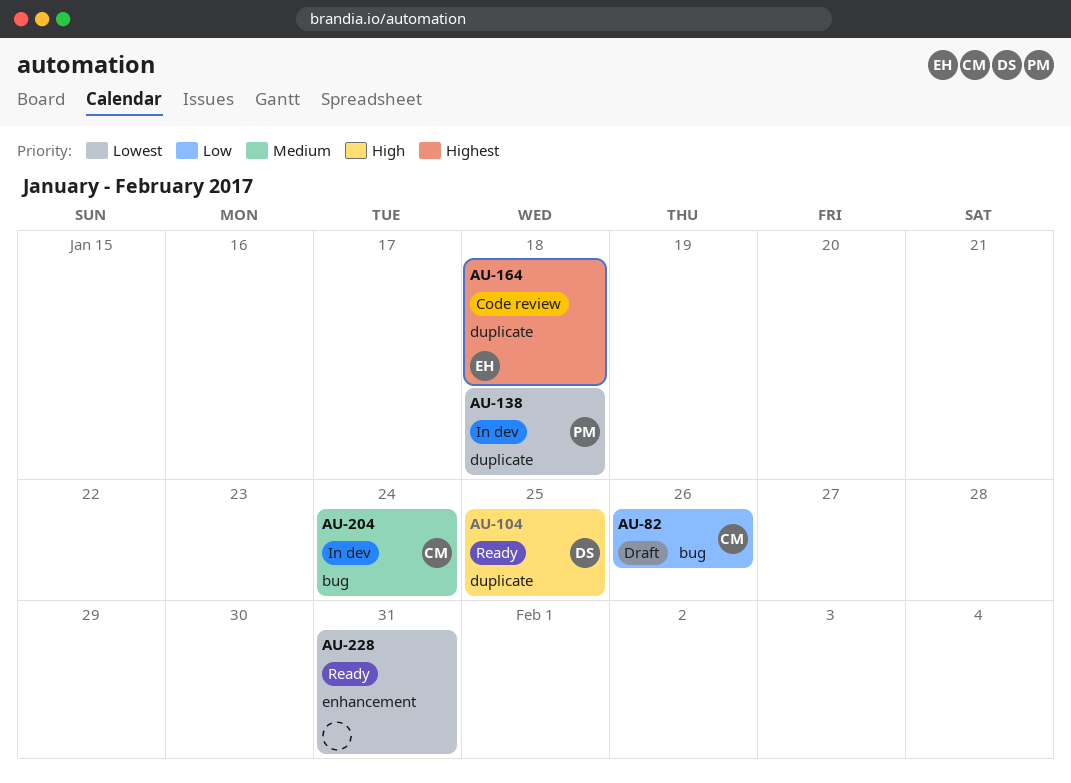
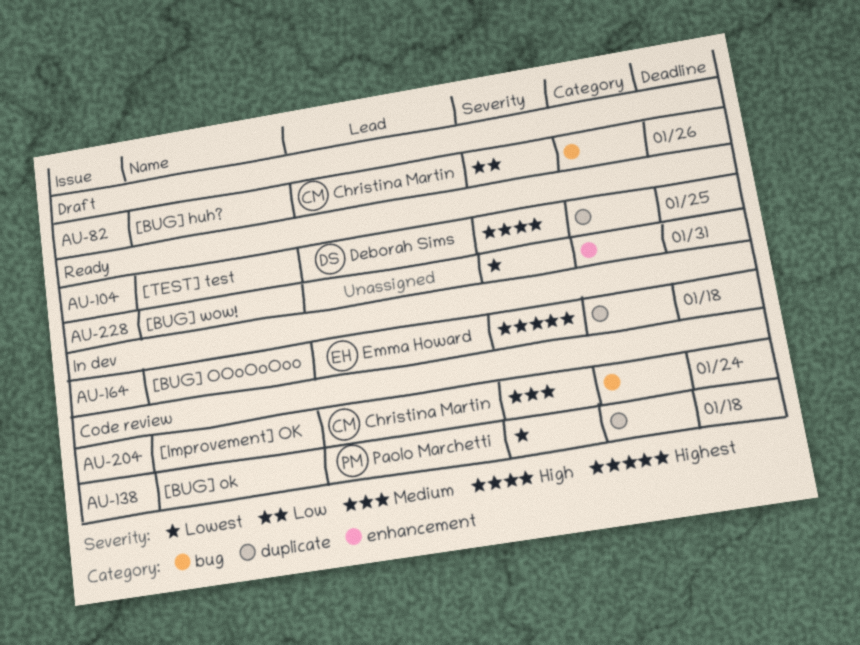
AU-138, status: In dev -> Code review
AU-164, status: Code review -> In dev
AU-204, status: In dev -> Code review

